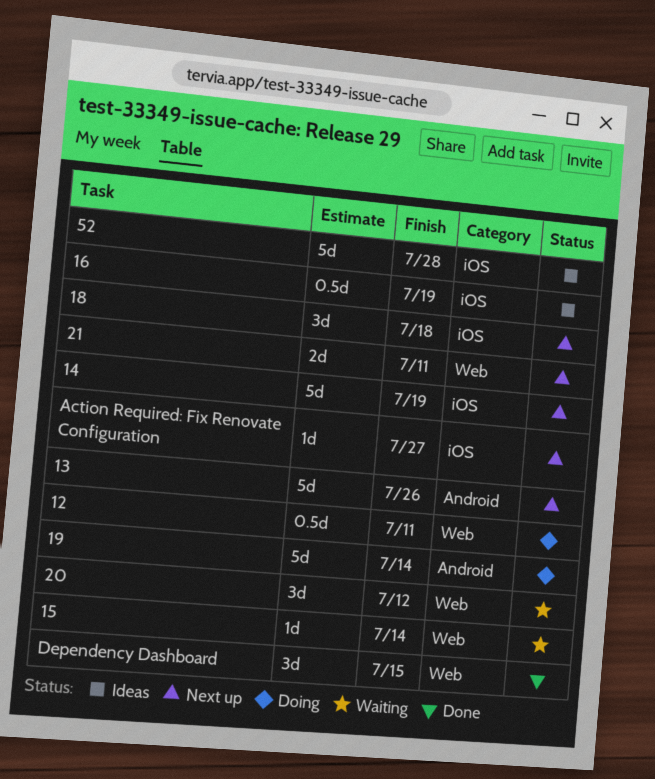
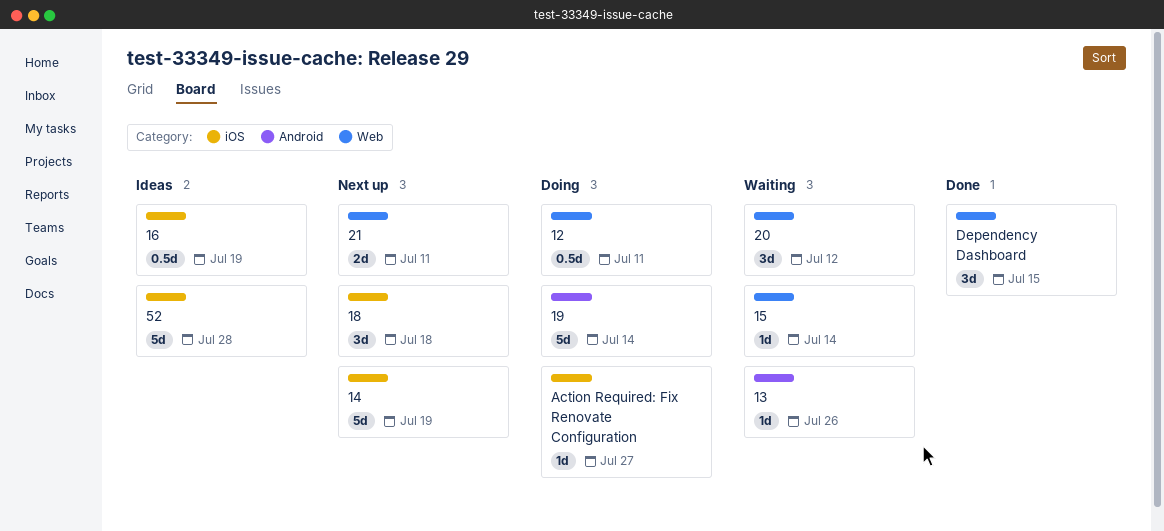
13, status: Next up -> Waiting
13, estimate: 5d -> 1d
Action Required: Fix Renovate Configuration, status: Next up -> Doing

